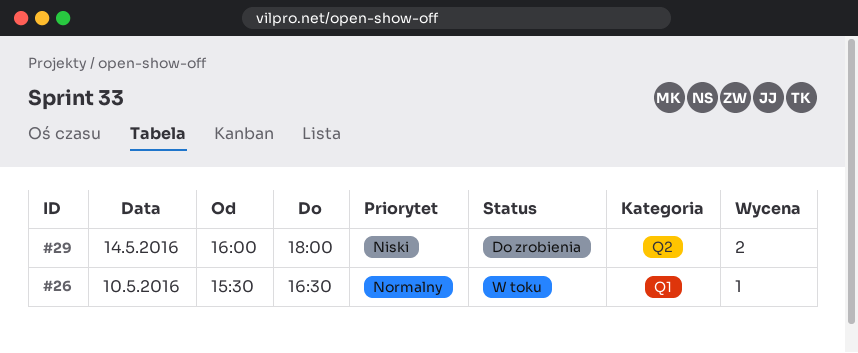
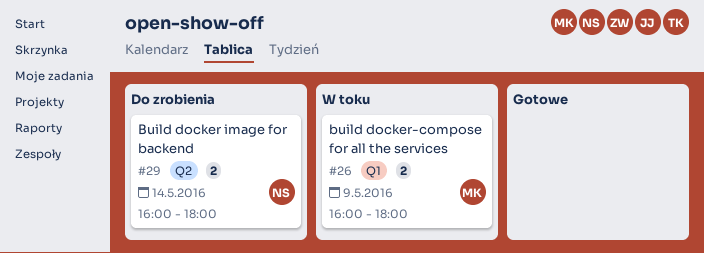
#26, estimate: 1 -> 2
#26, day: May 10 -> May 9
#26, begins: 15:30 -> 16:00
#26, ends: 16:30 -> 18:00

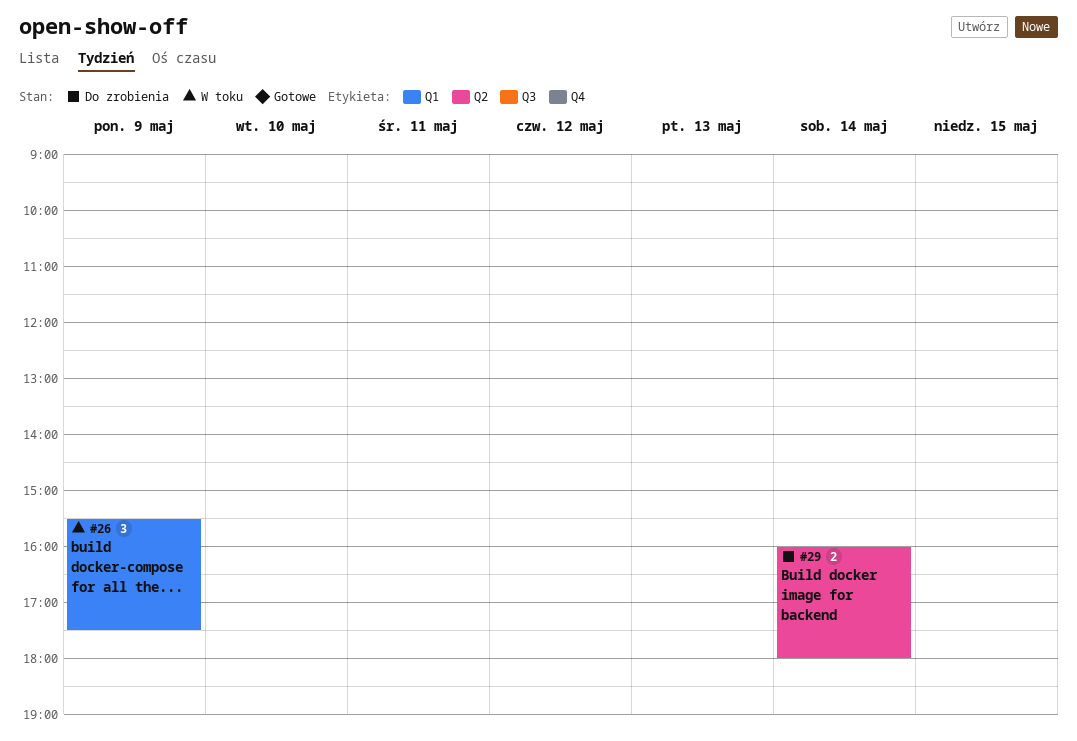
#26, estimate: 2 -> 3
#26, begins: 16:00 -> 15:30
#26, ends: 18:00 -> 17:30

